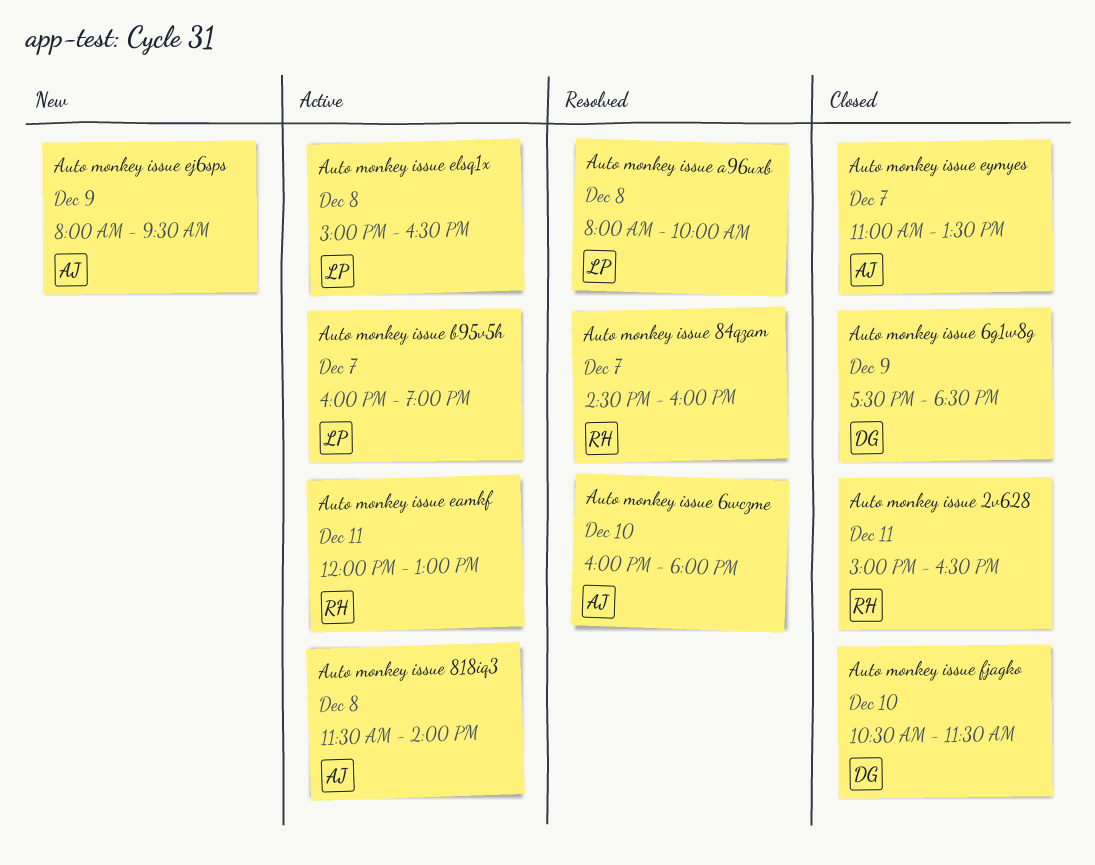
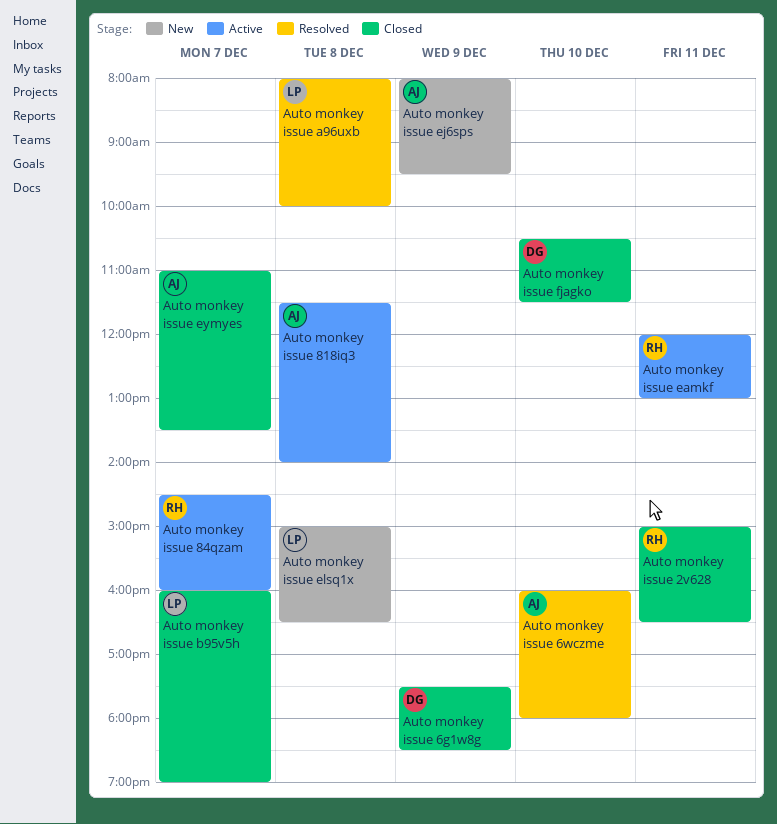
Auto monkey issue 84qzam, status: Resolved -> Active
Auto monkey issue b95v5h, status: Active -> Closed
Auto monkey issue elsq1x, status: Active -> New

